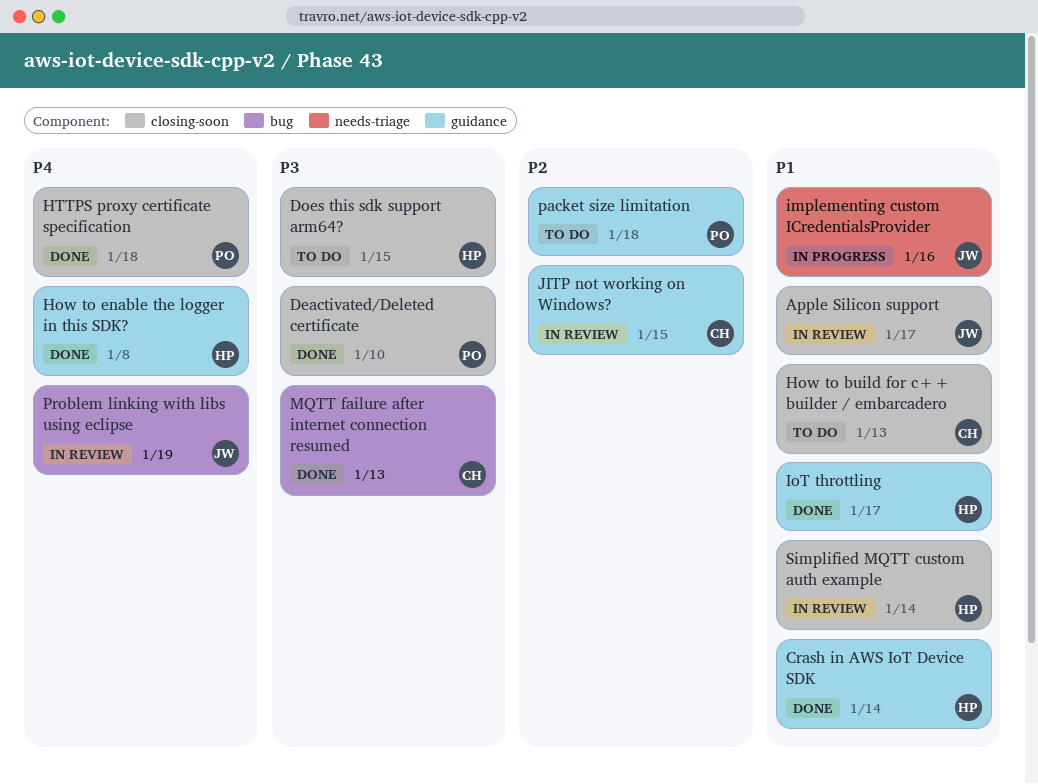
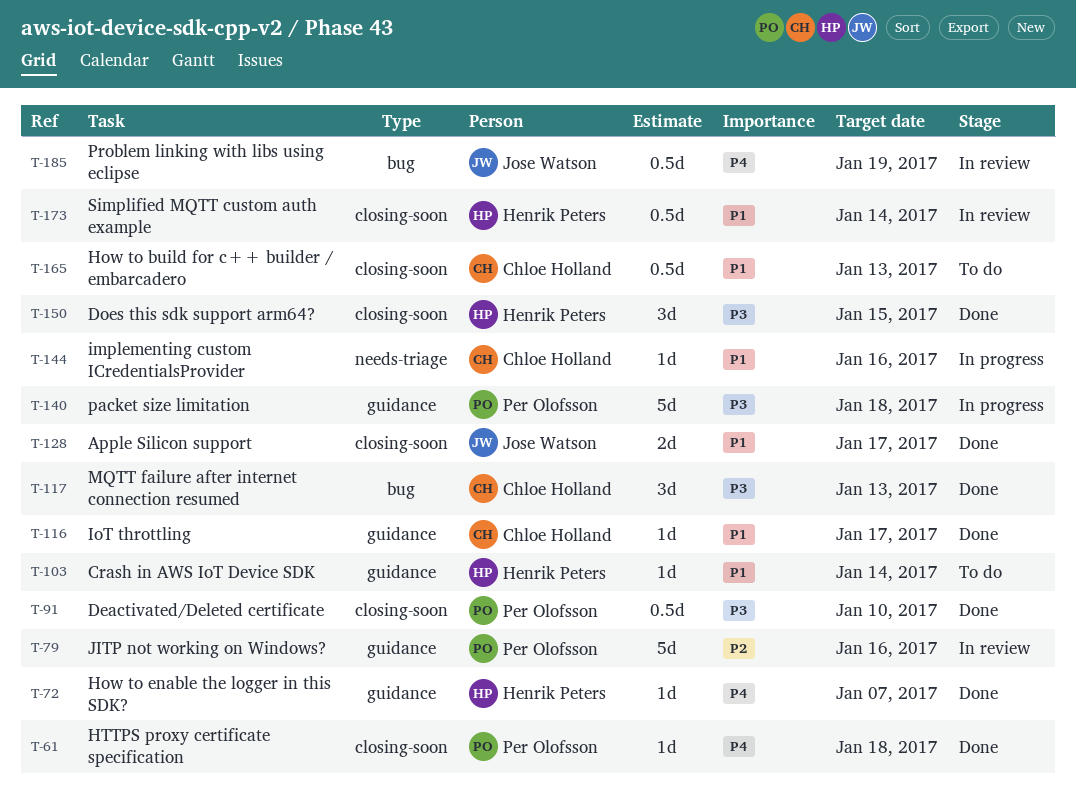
Apple Silicon support, status: In review -> Done
Crash in AWS IoT Device SDK, status: Done -> To do
Does this sdk support arm64?, status: To do -> Done
How to enable the logger in this SDK?, due: Jan 8 -> Jan 7
implementing custom ICredentialsProvider, owner: Jose Watson -> Chloe Holland
IoT throttling, owner: Henrik Peters -> Chloe Holland
JITP not working on Windows?, owner: Chloe Holland -> Per Olofsson
JITP not working on Windows?, due: Jan 15 -> Jan 16
packet size limitation, status: To do -> In progress
packet size limitation, priority: P2 -> P3

